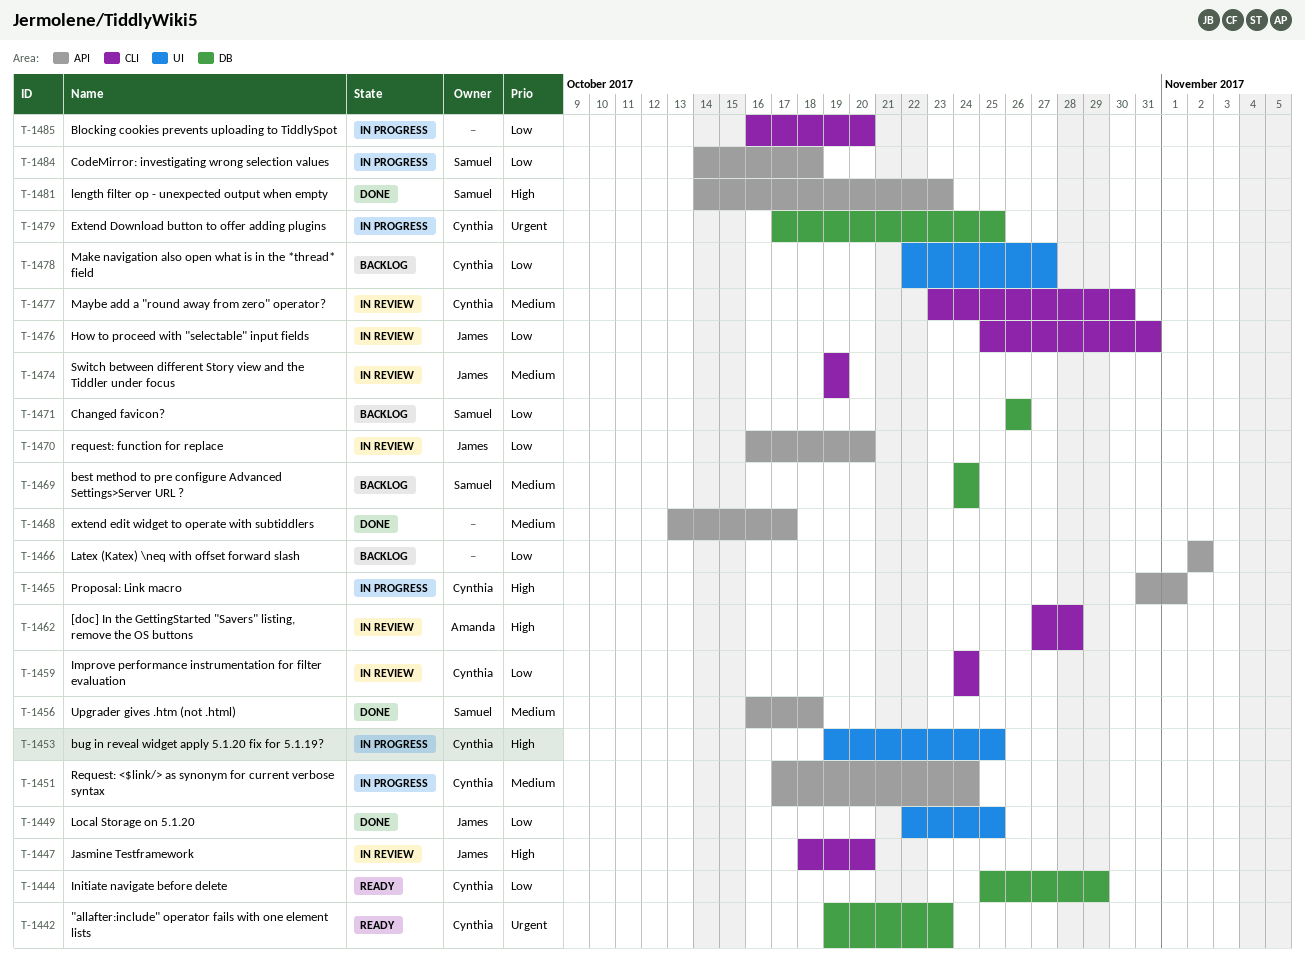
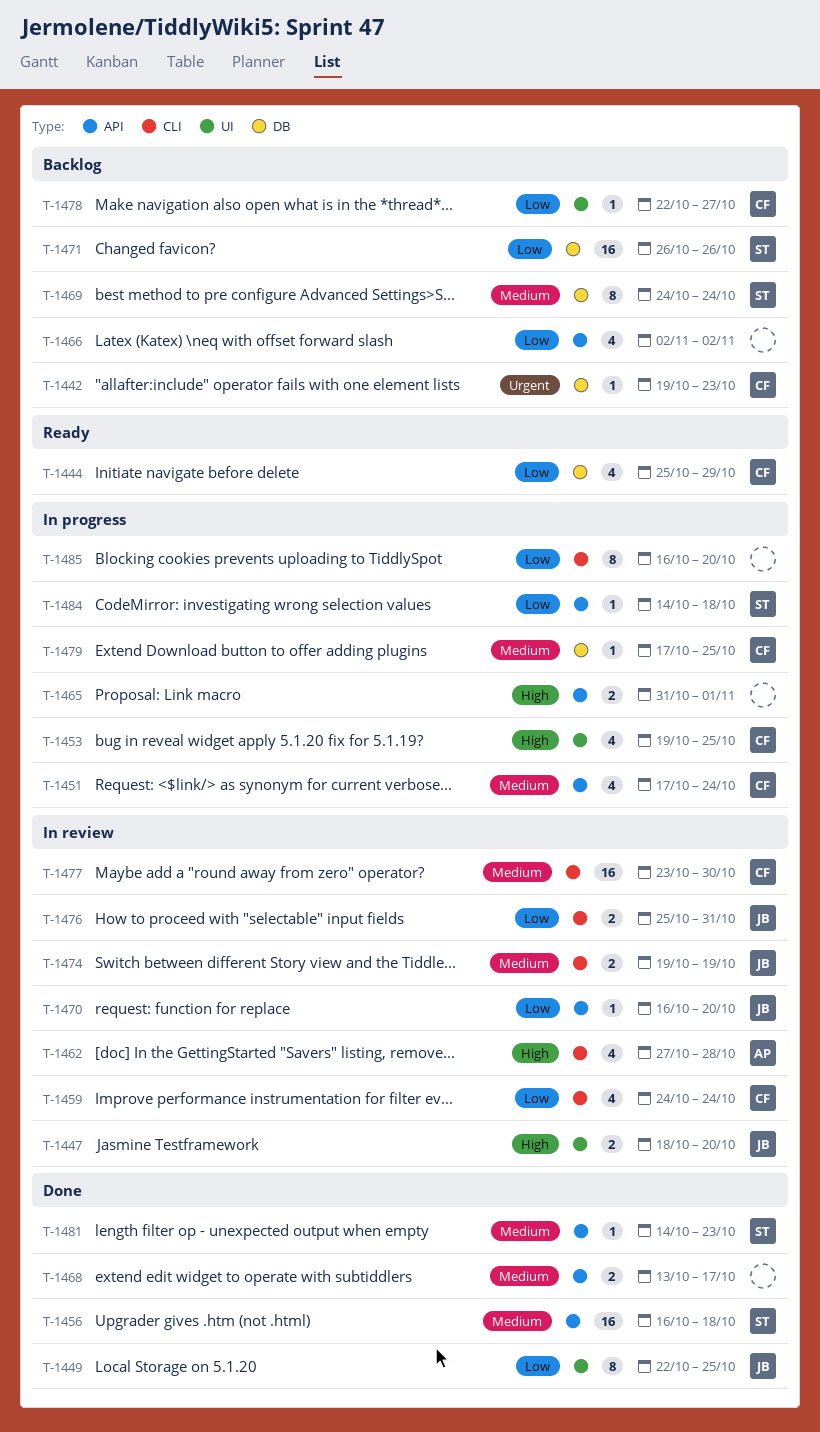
T-1442, status: Ready -> Backlog
T-1447, label: CLI -> UI
T-1465, owner: Cynthia -> none
T-1479, priority: Urgent -> Medium
T-1481, priority: High -> Medium

